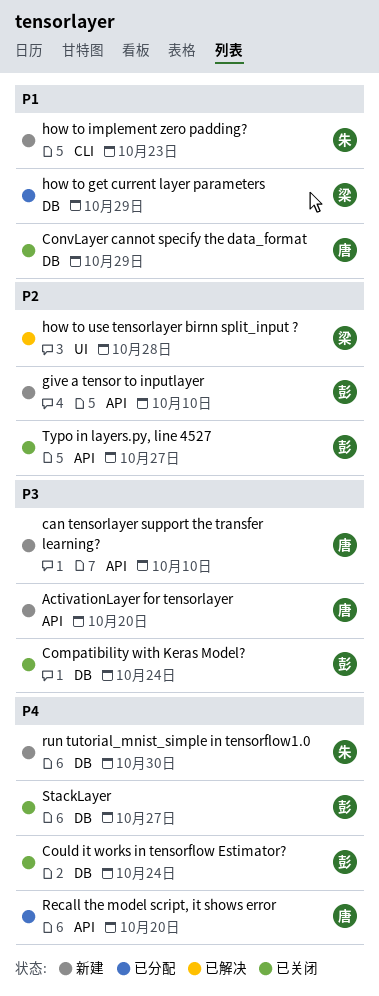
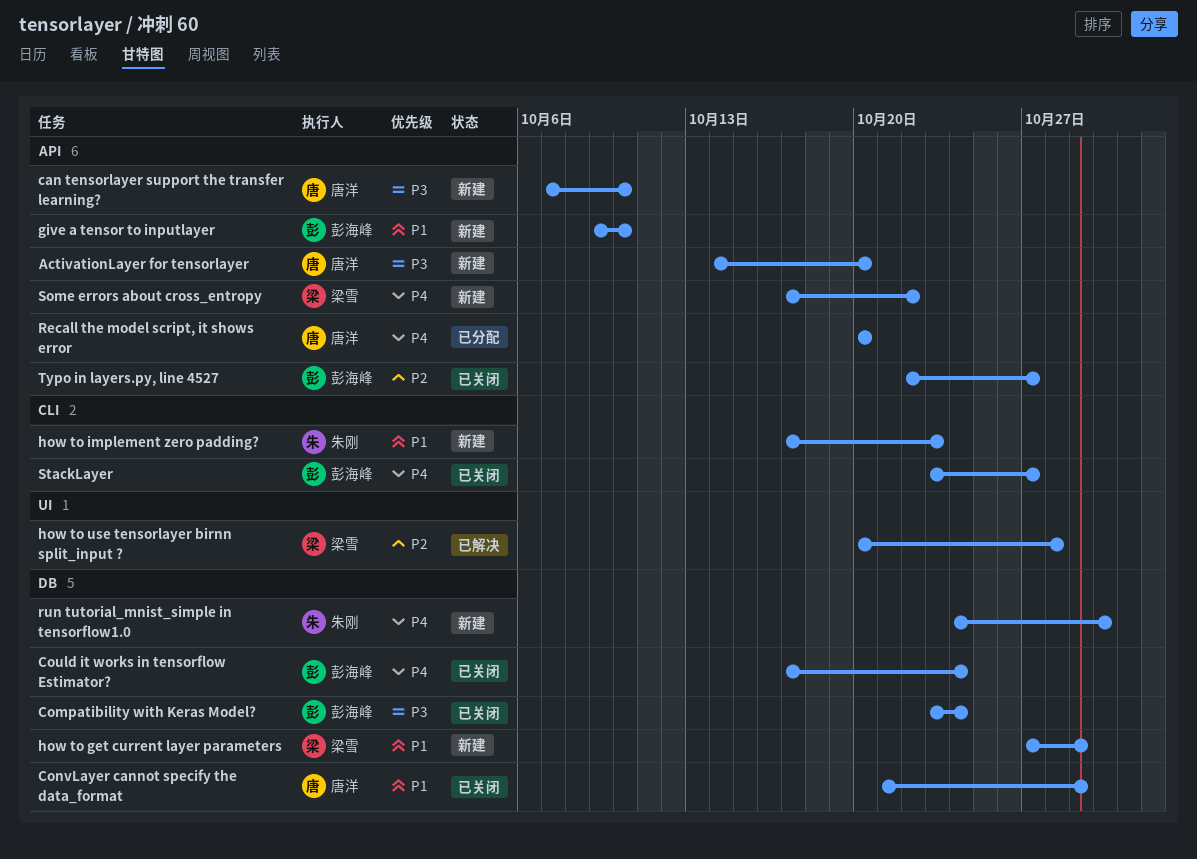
give a tensor to inputlayer, priority: P2 -> P1
how to get current layer parameters, status: 已分配 -> 新建
Some errors about cross_entropy: none -> present
StackLayer, label: DB -> CLI

